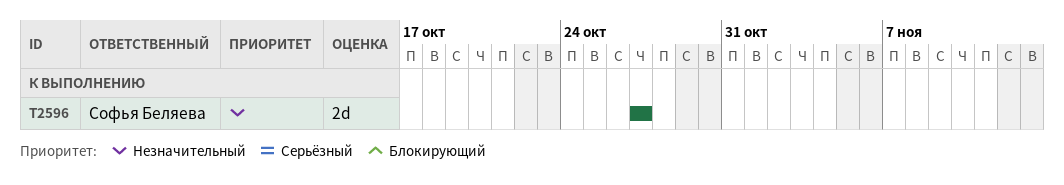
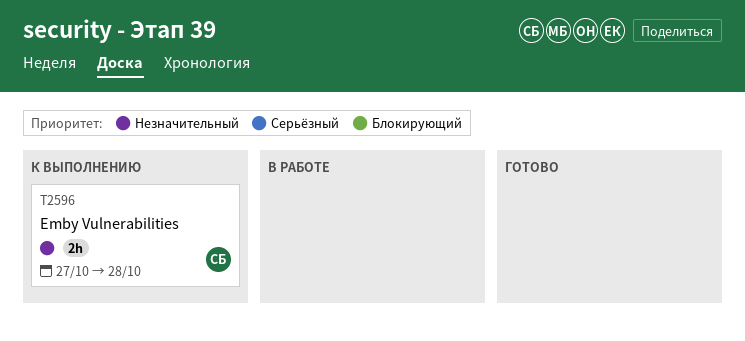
T2596, estimate: 2d -> 2h
T2596, due: Oct 27 -> Oct 28

